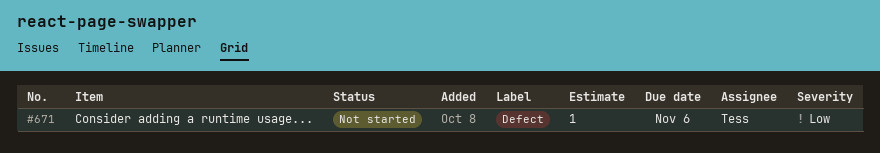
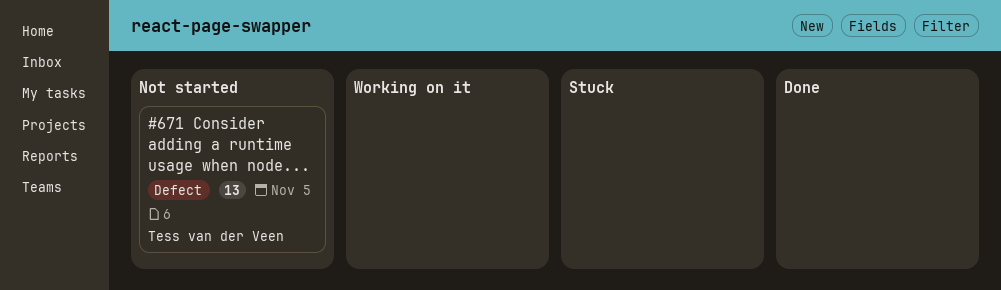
#671, estimate: 1 -> 13
#671, due: Nov 6 -> Nov 5

